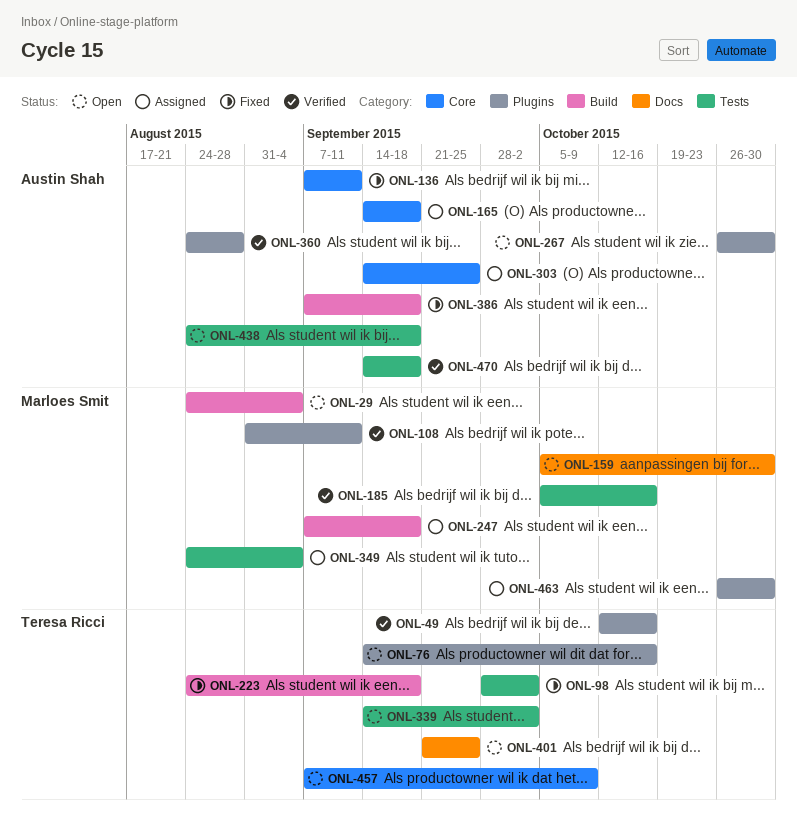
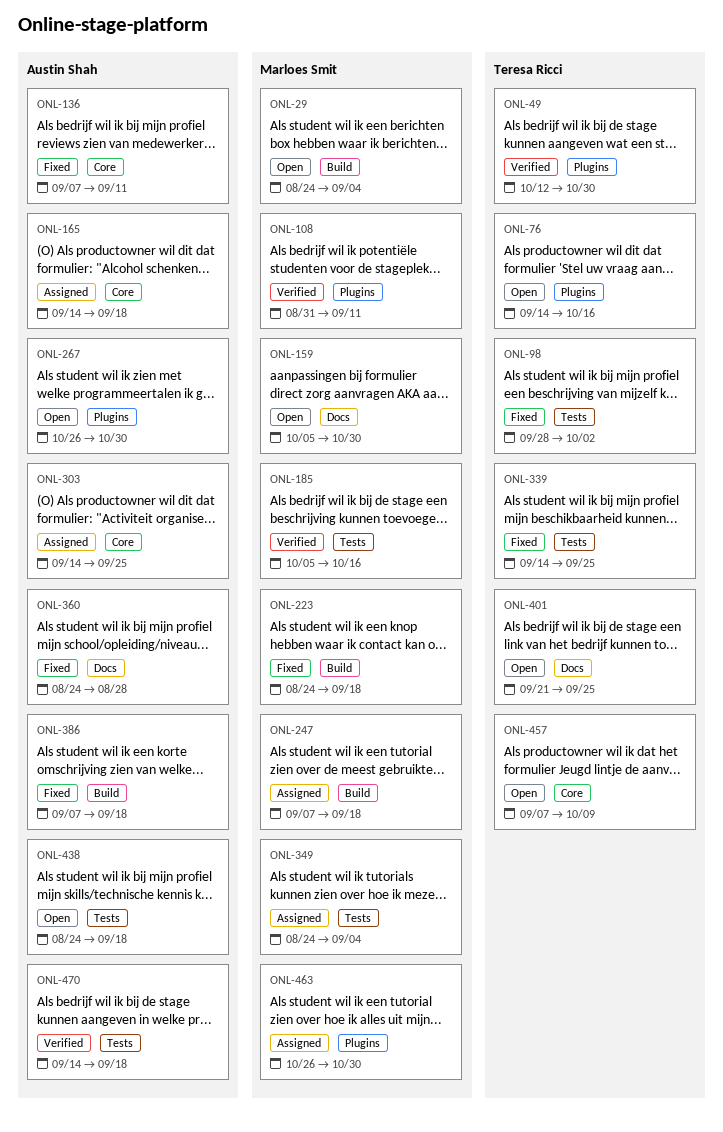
ONL-49, due: Oct 16 -> Oct 30
ONL-223, owner: Teresa Ricci -> Marloes Smit
ONL-339, status: Open -> Fixed
ONL-339, due: Oct 2 -> Sep 25
ONL-360, status: Verified -> Fixed
ONL-360, label: Plugins -> Docs

